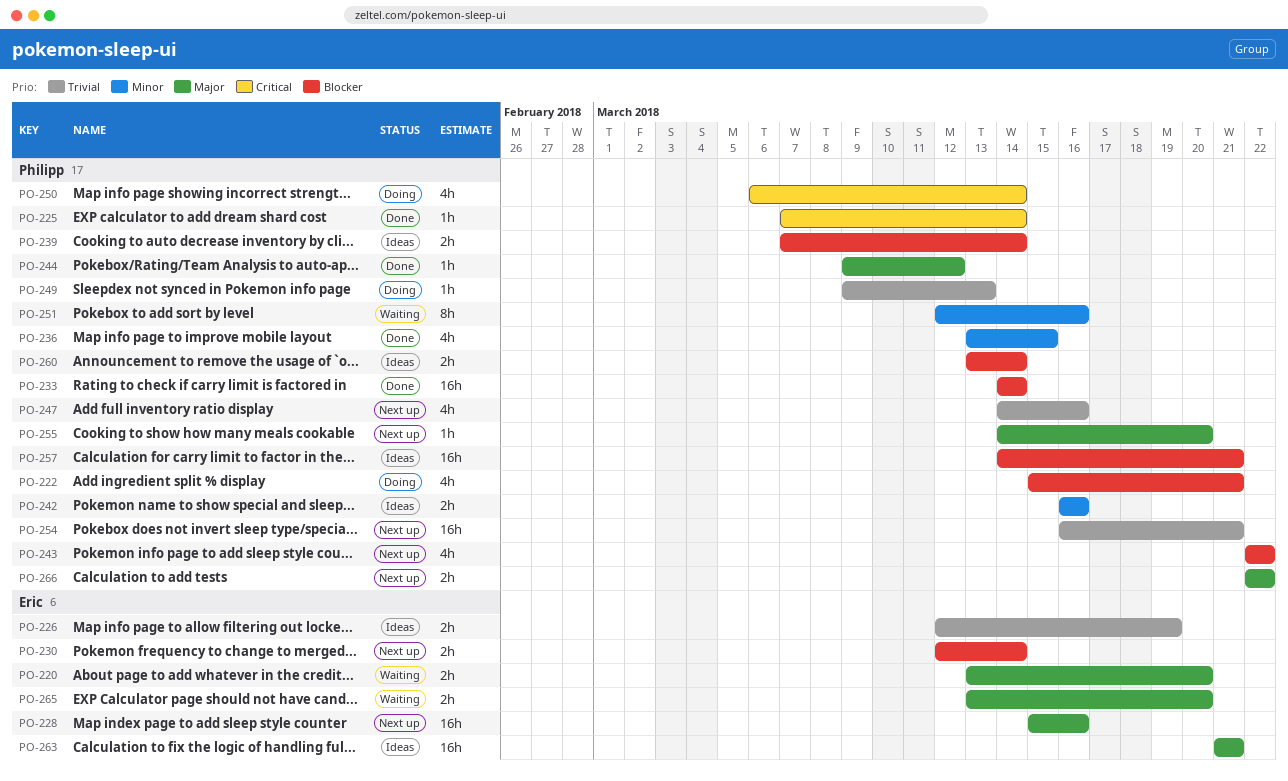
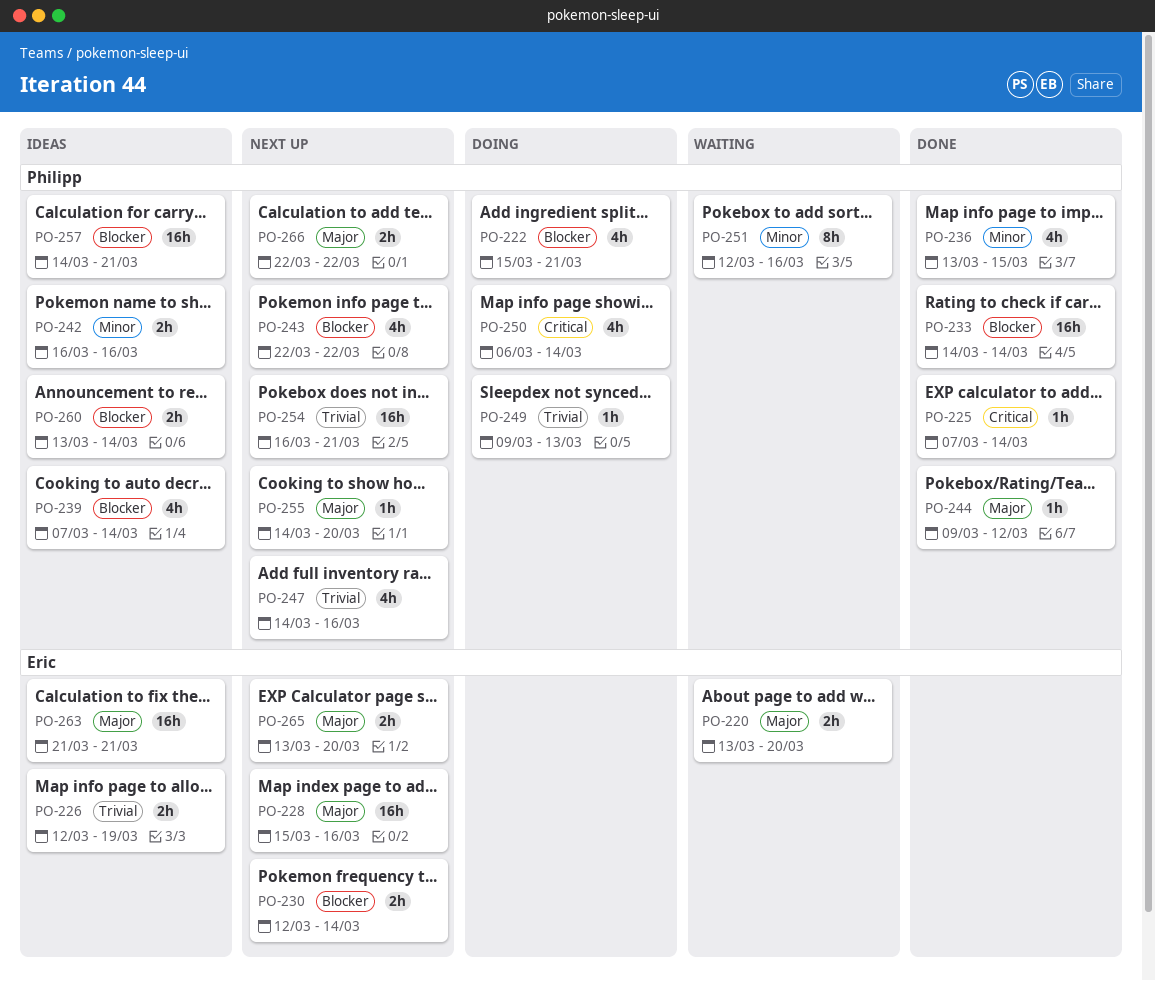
PO-239, estimate: 2h -> 4h
PO-265, status: Waiting -> Next up

